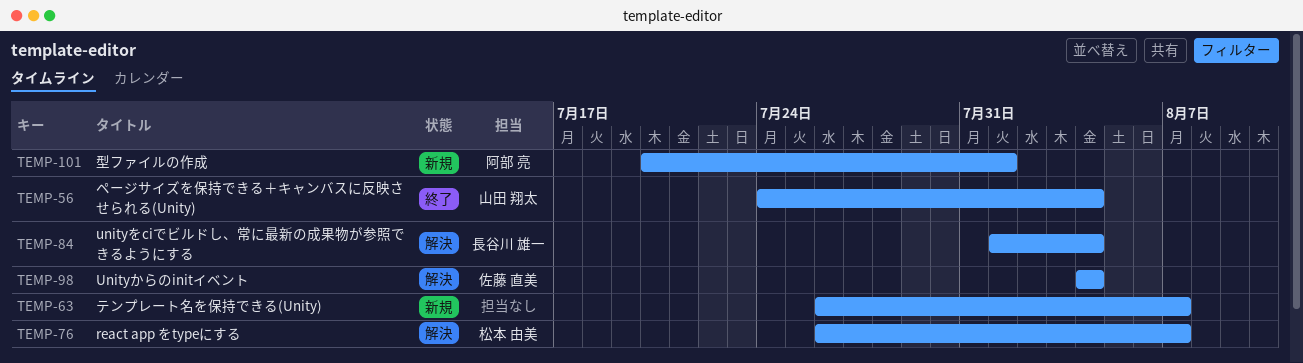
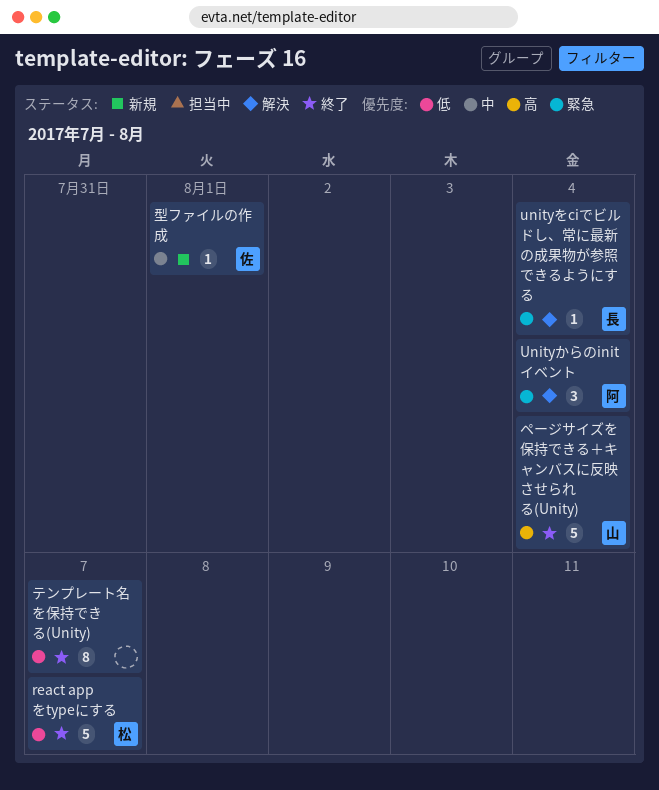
react app をtypeにする, status: 解決 -> 終了
Unityからのinitイベント, owner: 佐藤 直美 -> 阿部 亮
テンプレート名を保持できる(Unity), status: 新規 -> 終了
型ファイルの作成, owner: 阿部 亮 -> 佐藤 直美

